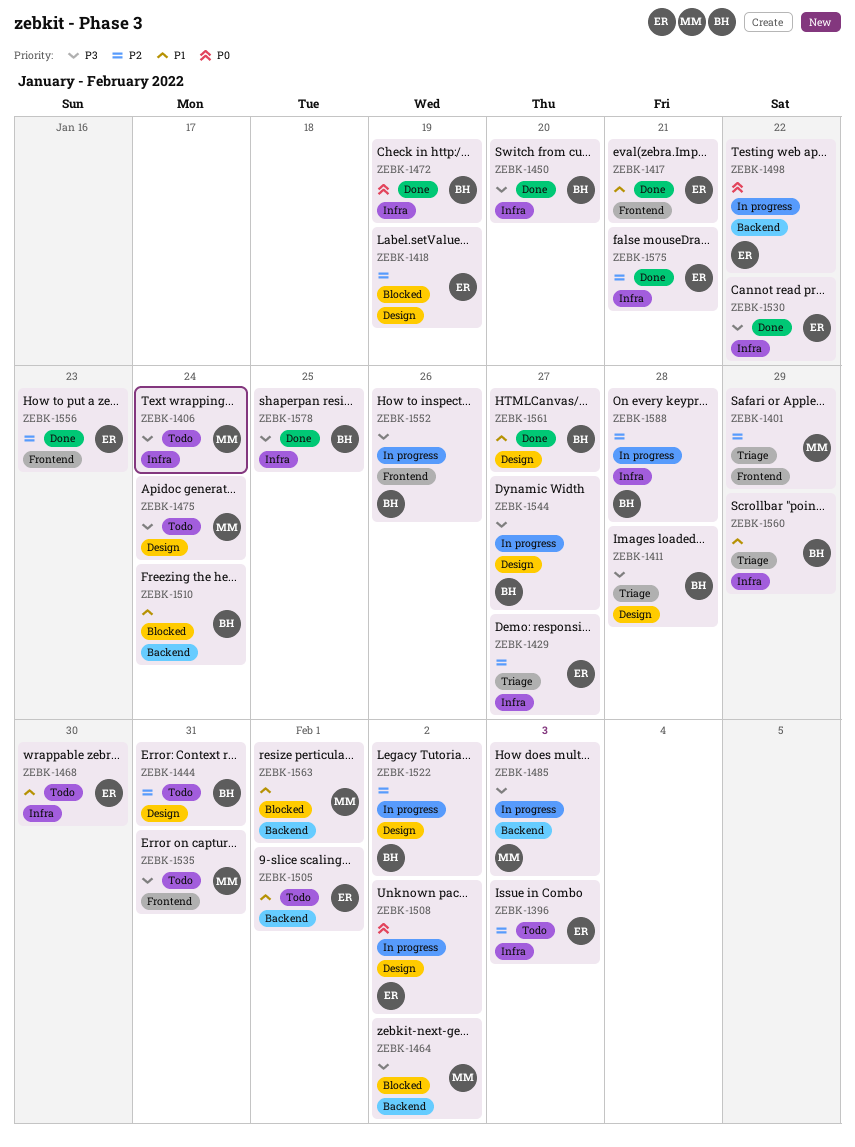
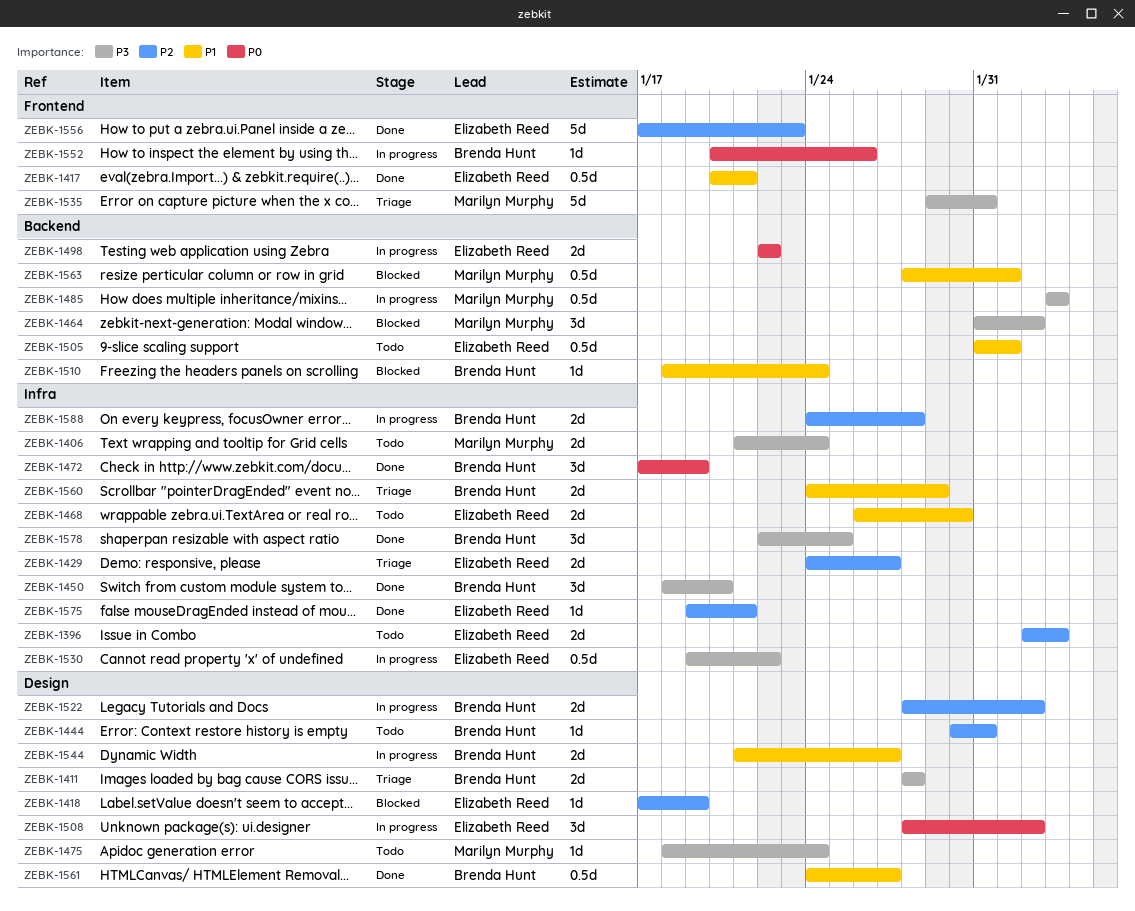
ZEBK-1401: present -> none
ZEBK-1530, status: Done -> In progress
ZEBK-1535, status: Todo -> Triage
ZEBK-1544, priority: P3 -> P1
ZEBK-1552, priority: P3 -> P0

